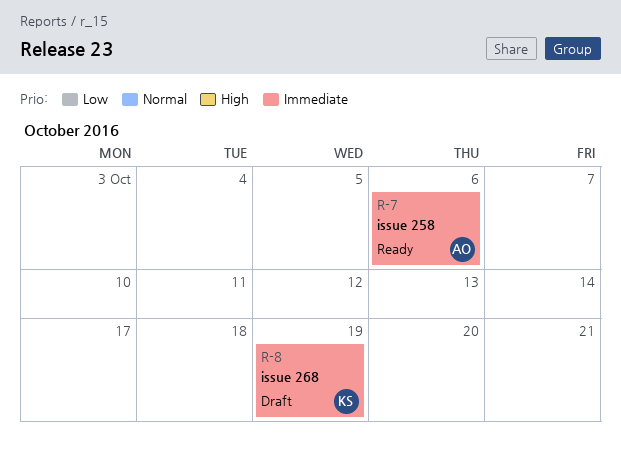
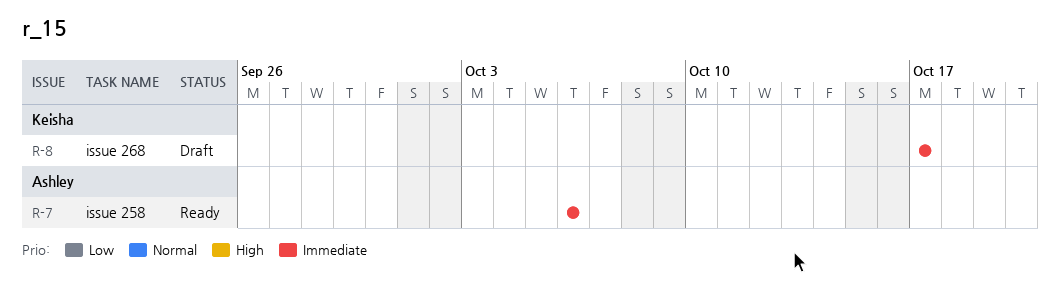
R-8, due: Oct 19 -> Oct 17

